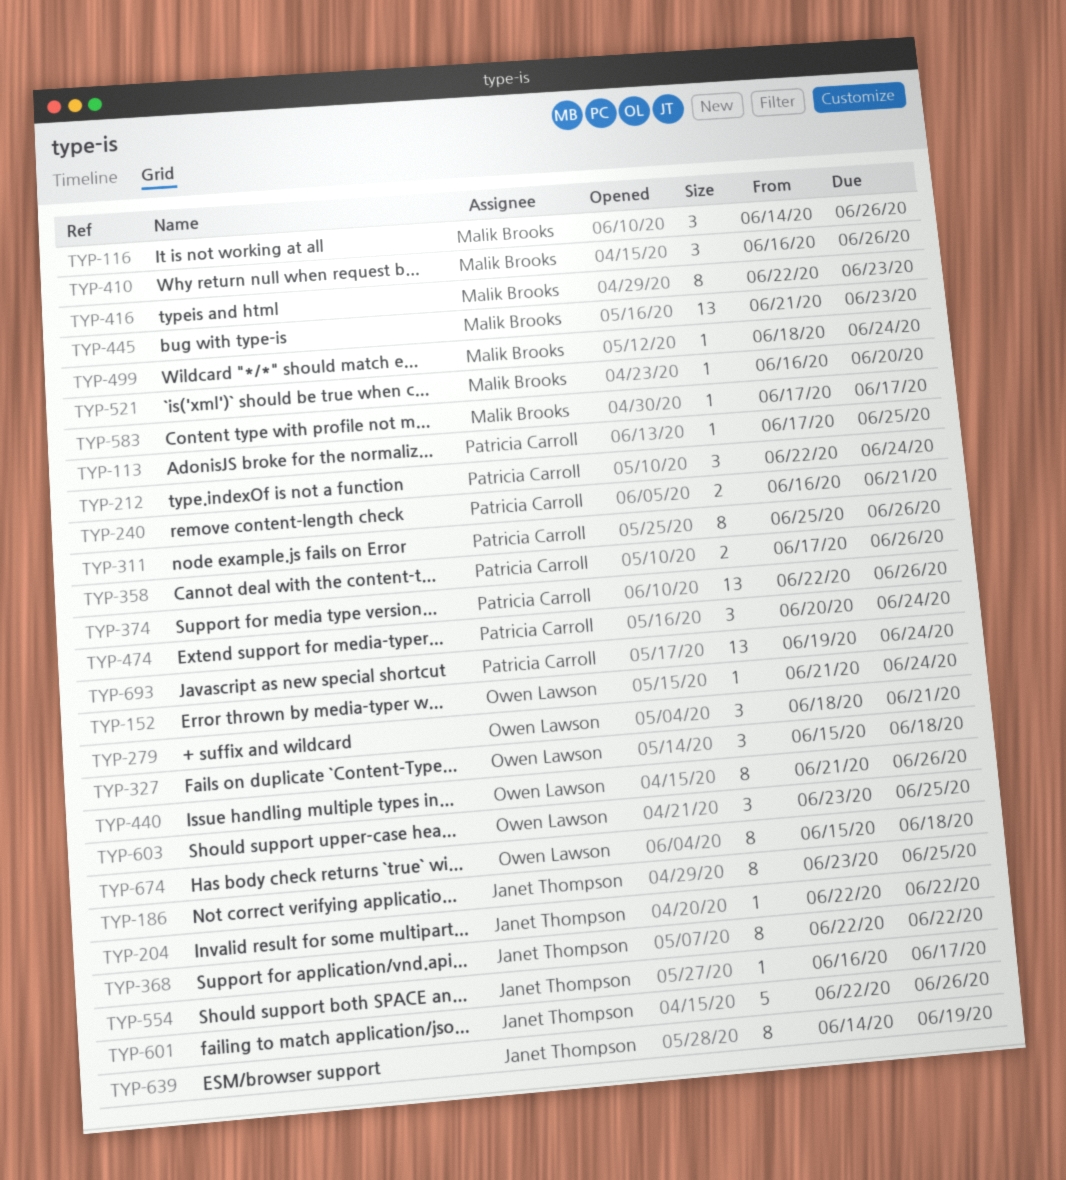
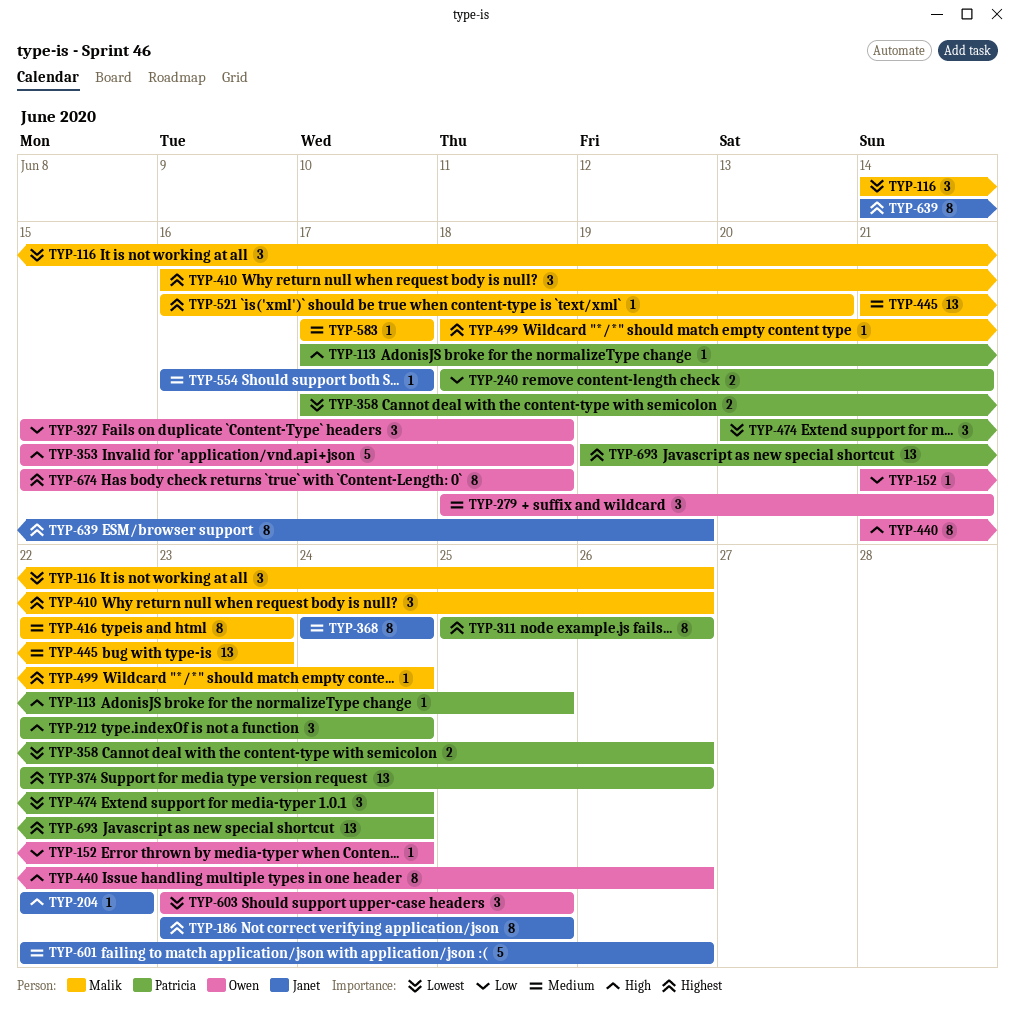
TYP-240, start: Jun 16 -> Jun 18
TYP-353: none -> present
TYP-368, start: Jun 22 -> Jun 24
TYP-368, due: Jun 22 -> Jun 24

